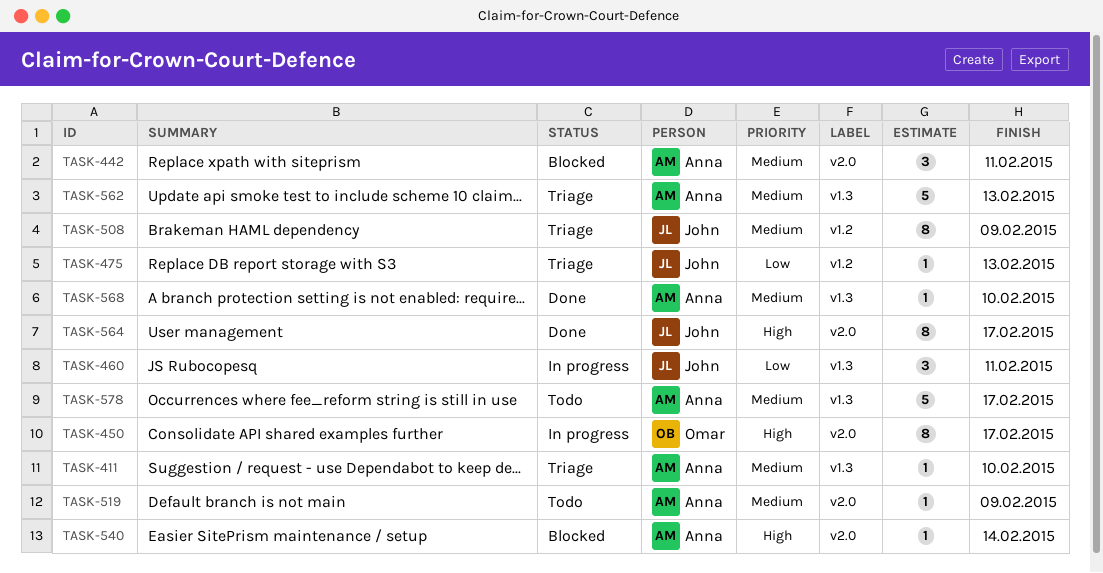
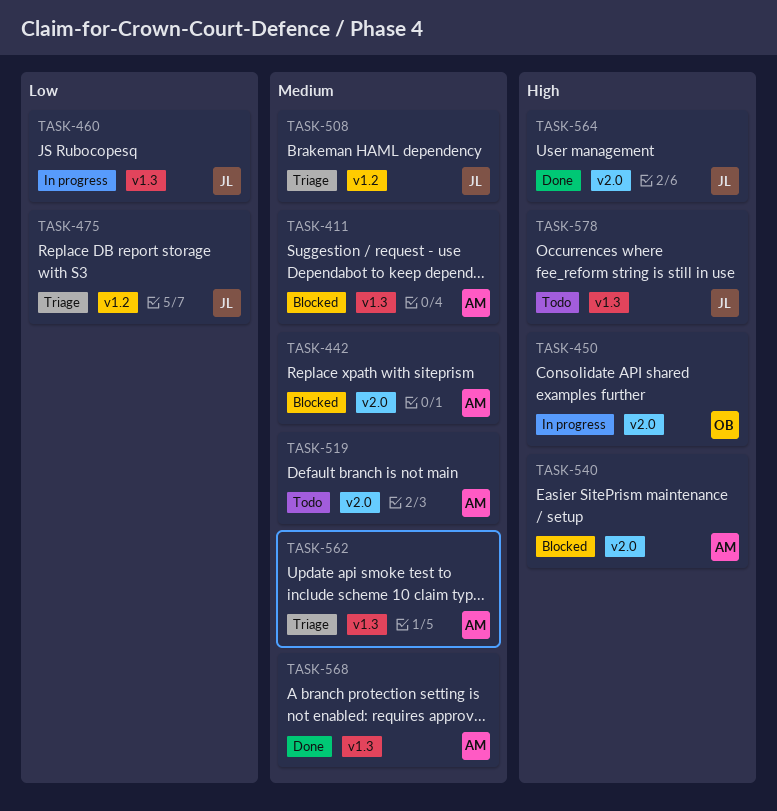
TASK-411, status: Triage -> Blocked
TASK-578, owner: Anna -> John
TASK-578, priority: Medium -> High

